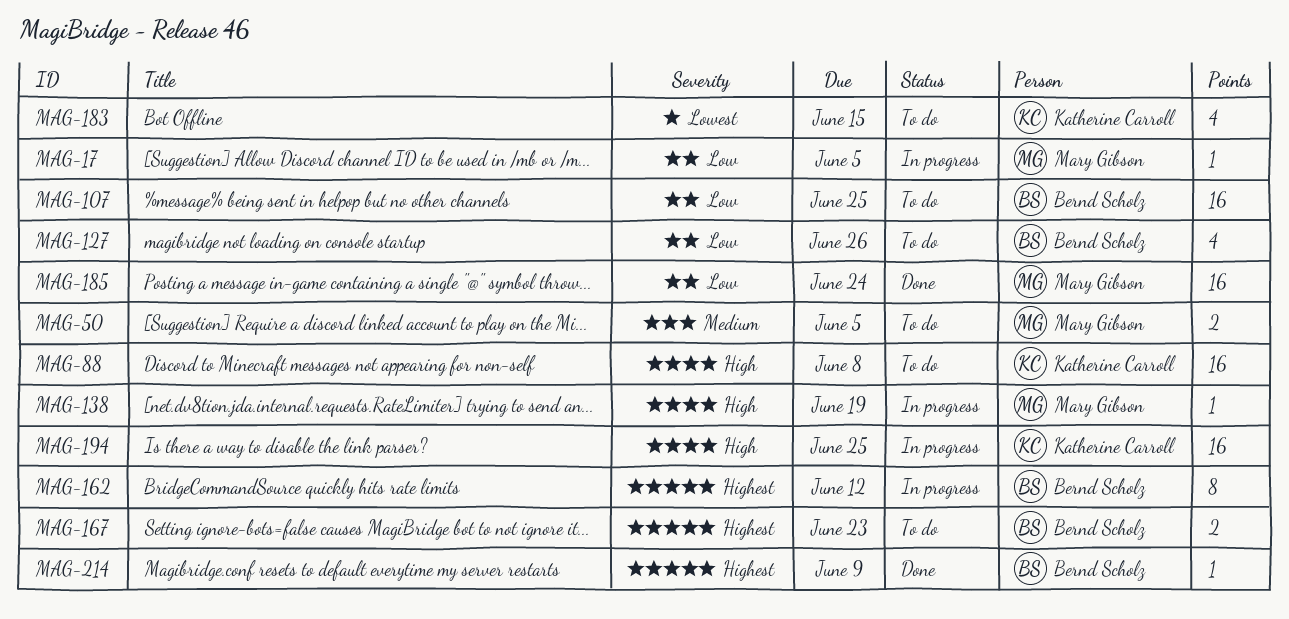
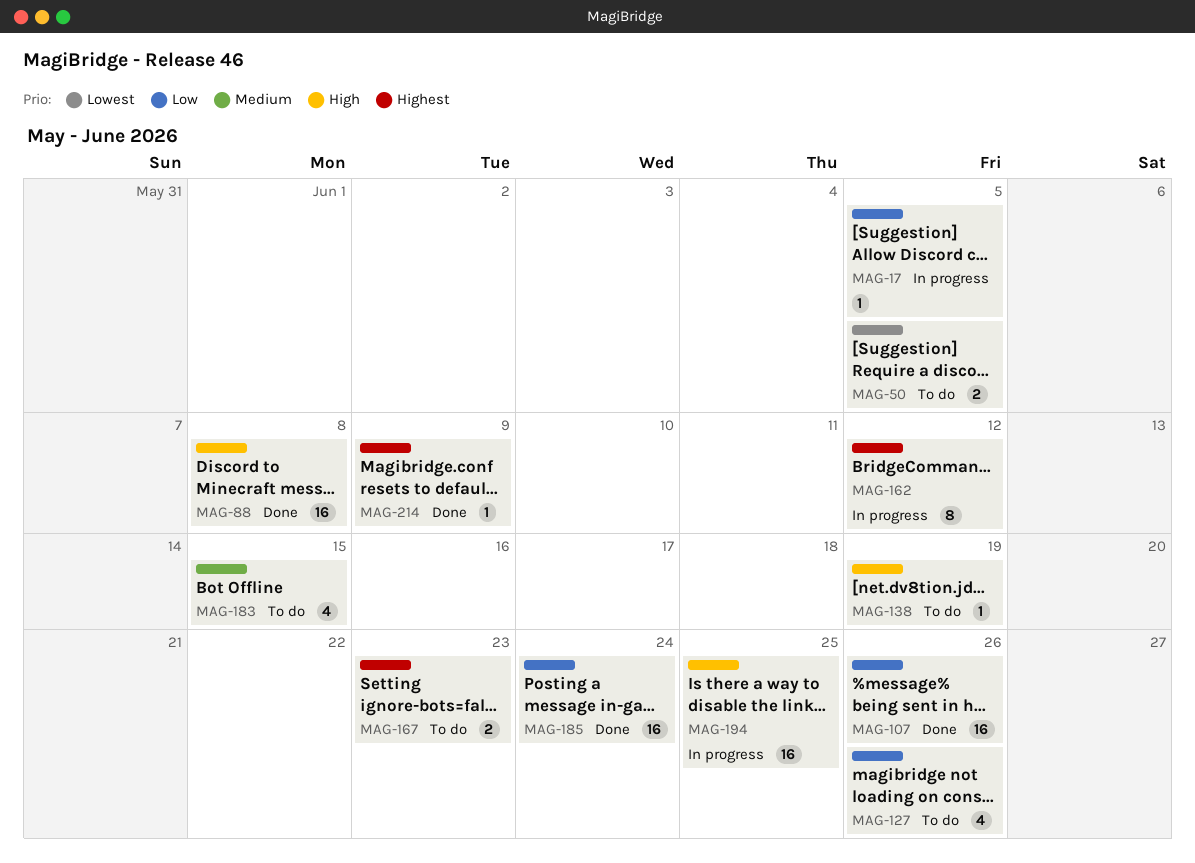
MAG-50, priority: Medium -> Lowest
MAG-88, status: To do -> Done
MAG-107, status: To do -> Done
MAG-107, due: Jun 25 -> Jun 26
MAG-138, status: In progress -> To do
MAG-183, priority: Lowest -> Medium

